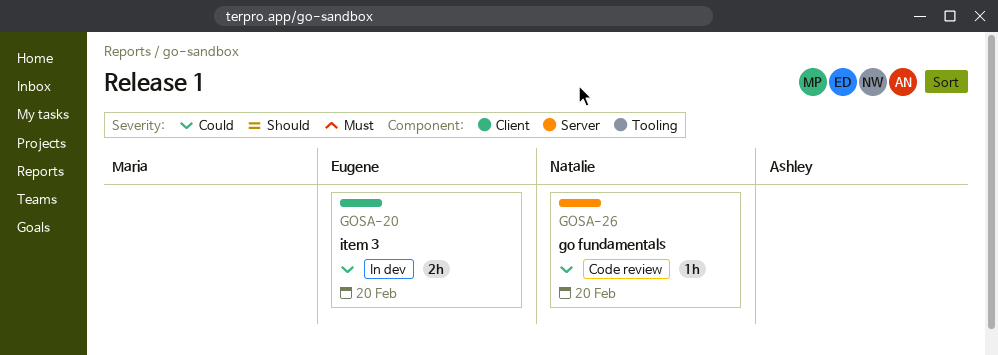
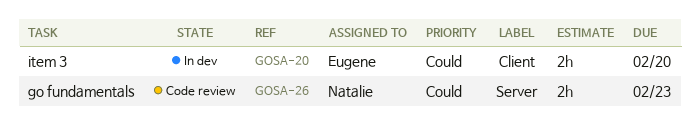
GOSA-26, estimate: 1h -> 2h
GOSA-26, due: Feb 20 -> Feb 23

